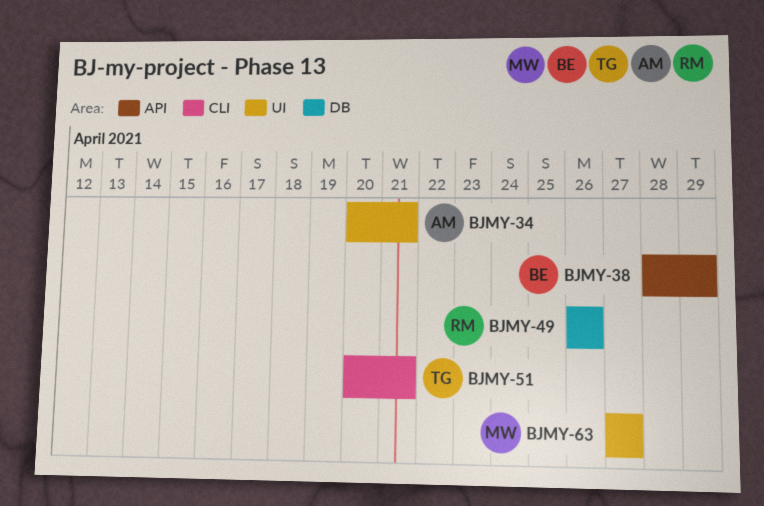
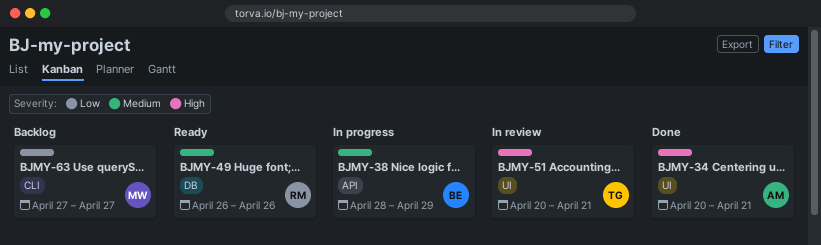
BJMY-51, label: CLI -> UI
BJMY-63, label: UI -> CLI

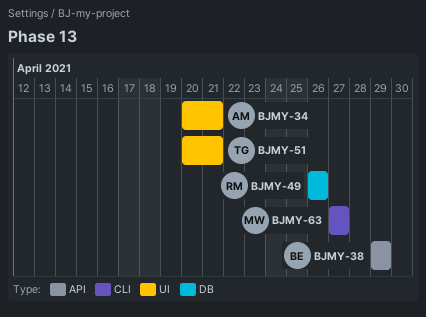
BJMY-38, start: Apr 28 -> Apr 29

